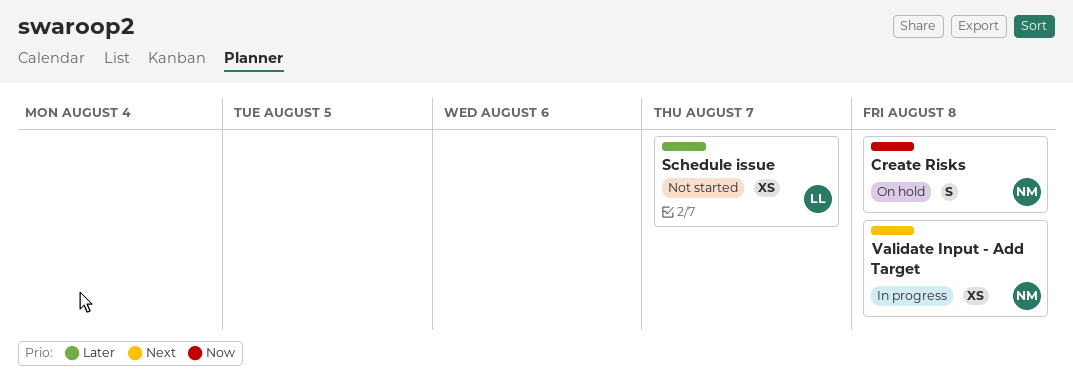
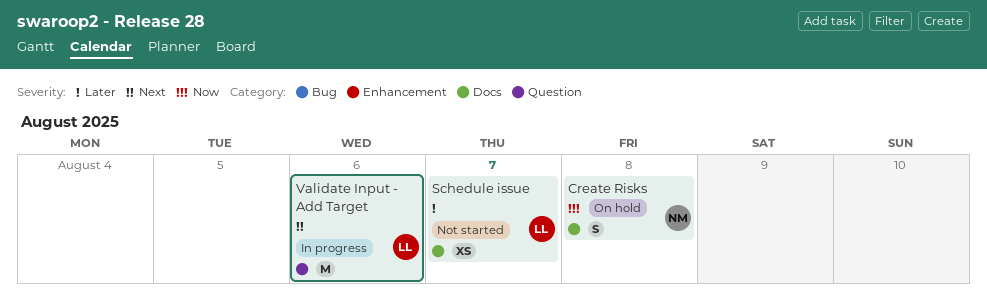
Validate Input - Add Target, owner: NM -> LL
Validate Input - Add Target, estimate: XS -> M
Validate Input - Add Target, due: Aug 8 -> Aug 6

